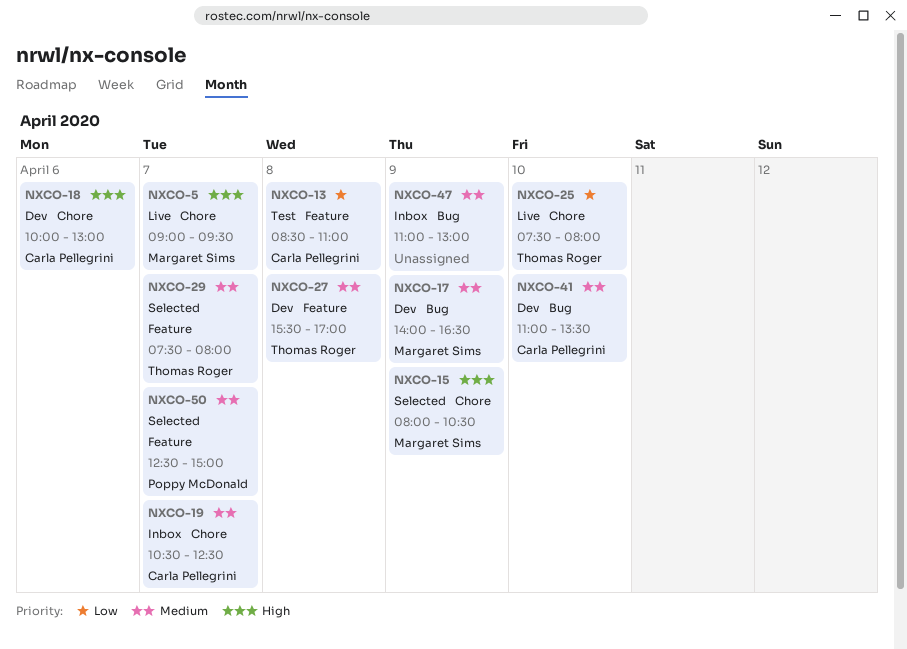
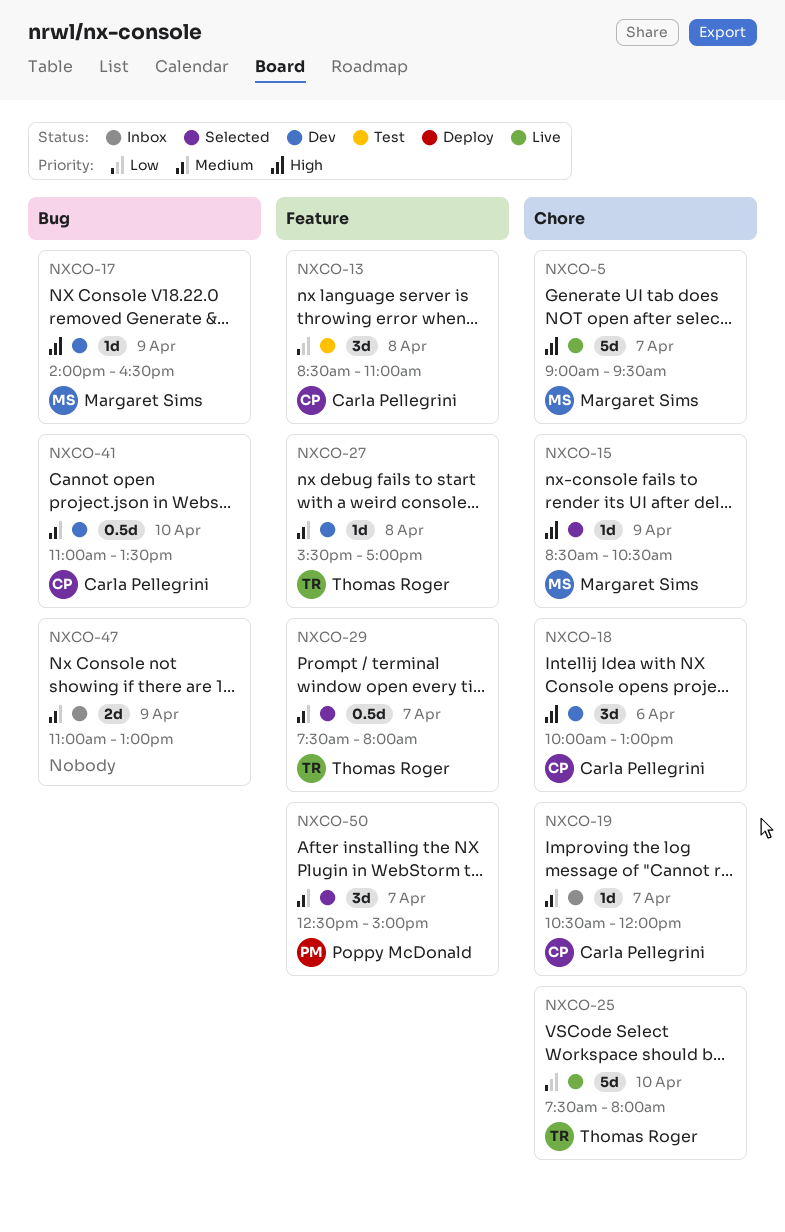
NXCO-15, begins: 08:00 -> 08:30
NXCO-17, priority: Medium -> High
NXCO-19, ends: 12:30 -> 12:00

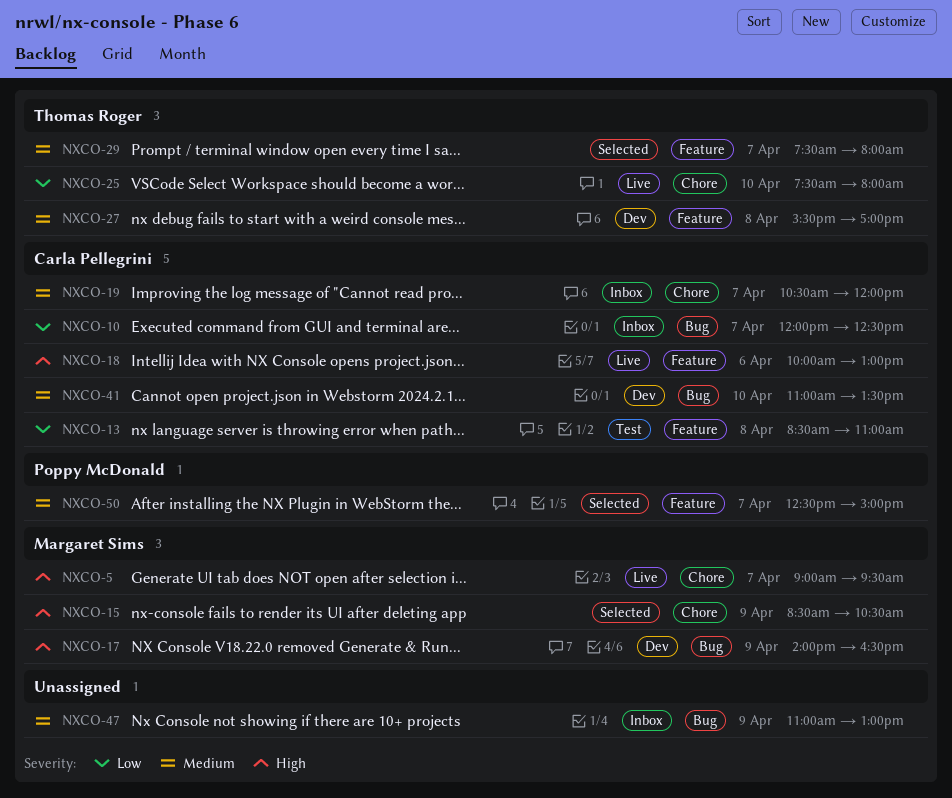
NXCO-10: none -> present
NXCO-18, status: Dev -> Live
NXCO-18, label: Chore -> Feature

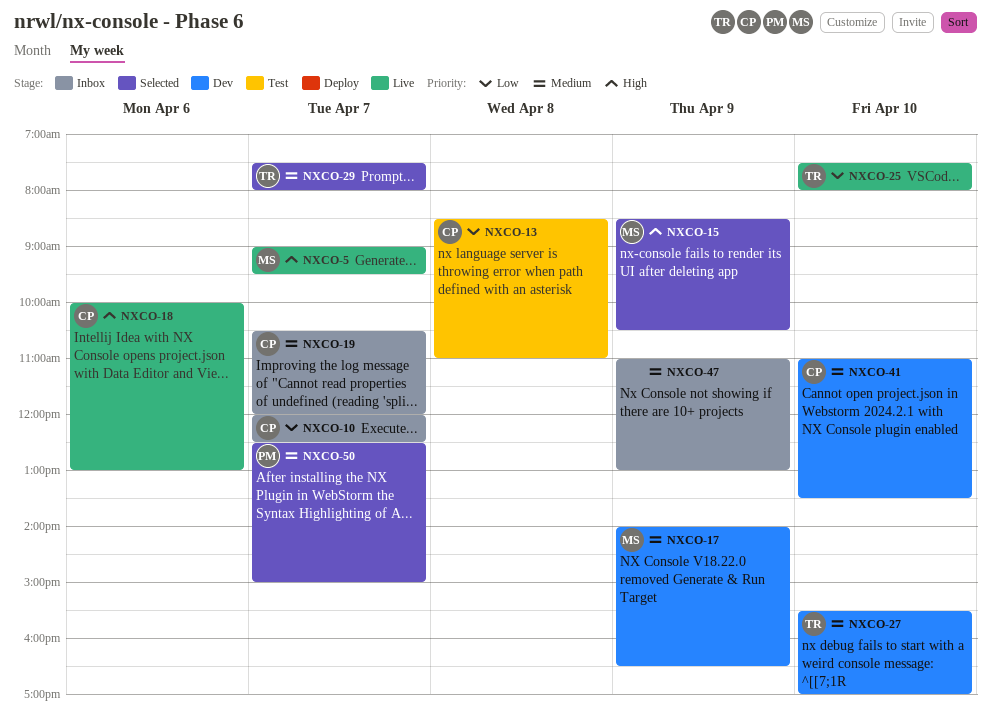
NXCO-17, priority: High -> Medium
NXCO-27, day: Apr 8 -> Apr 10

